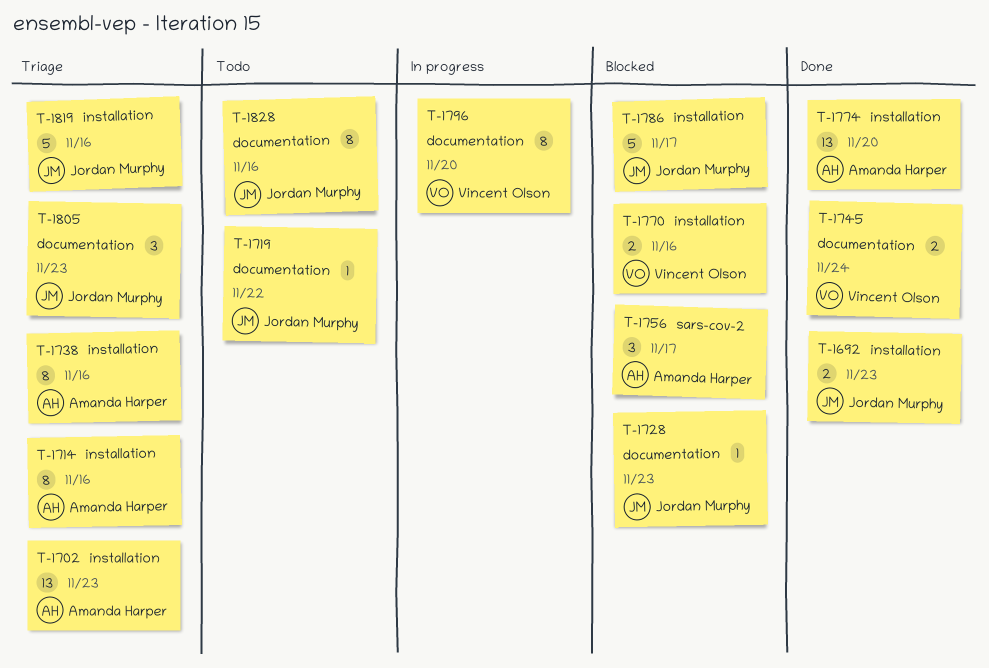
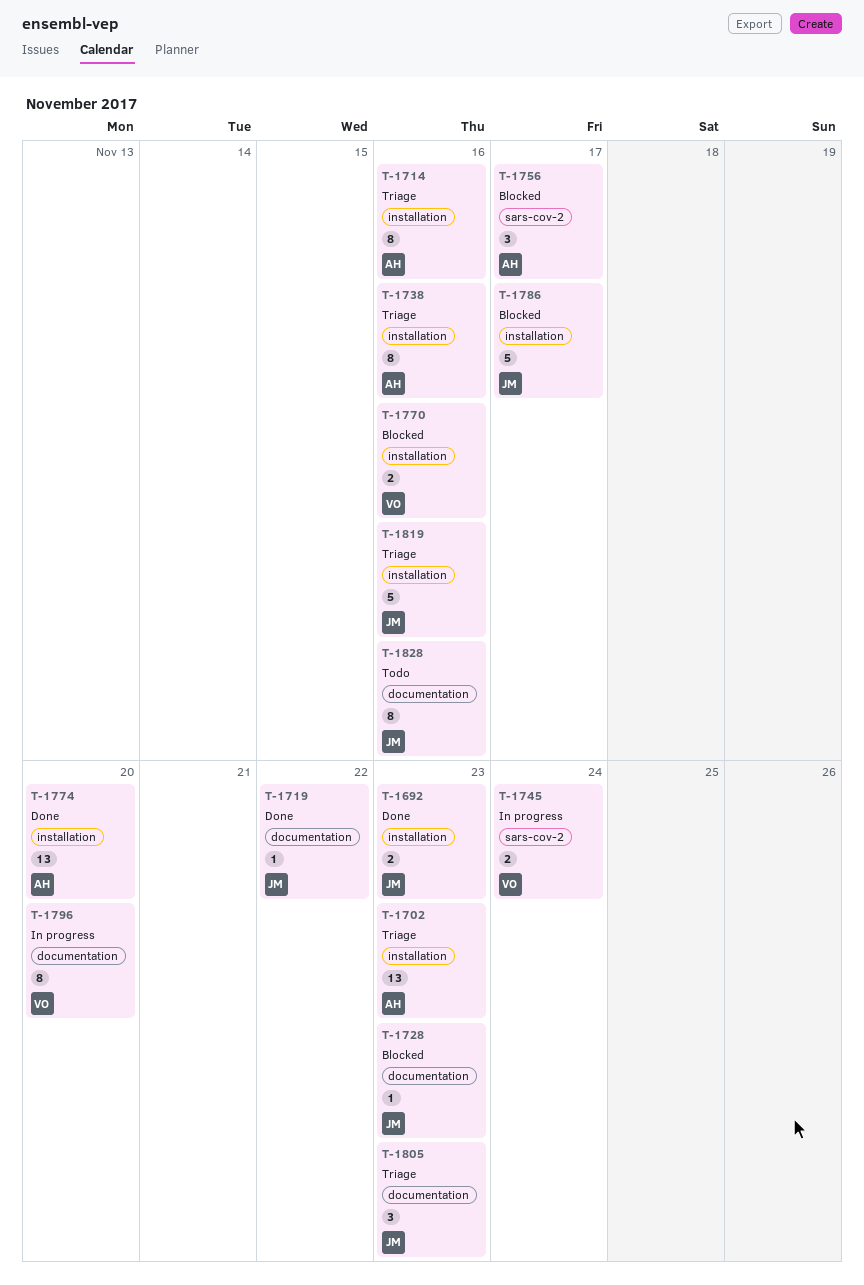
T-1719, status: Todo -> Done
T-1745, status: Done -> In progress
T-1745, label: documentation -> sars-cov-2

